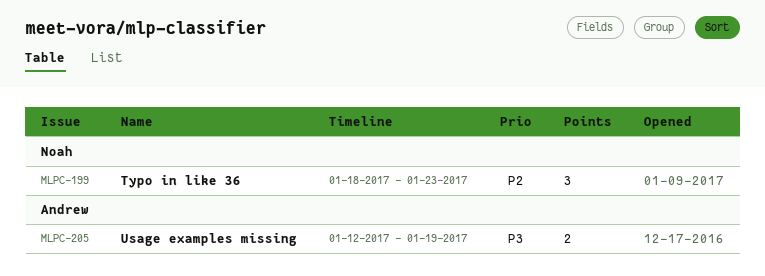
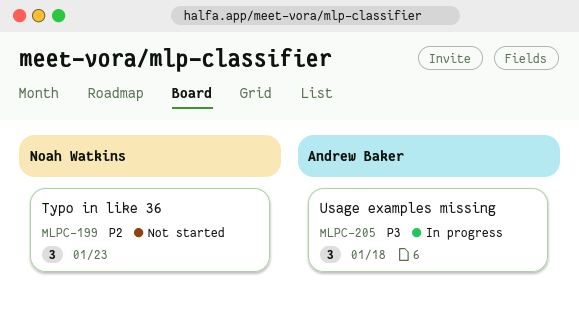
MLPC-205, estimate: 2 -> 3
MLPC-205, due: Jan 19 -> Jan 18

